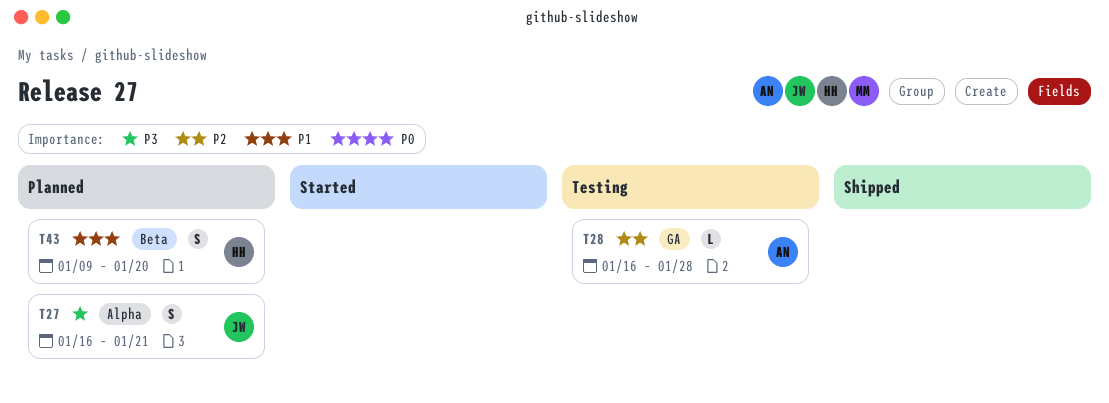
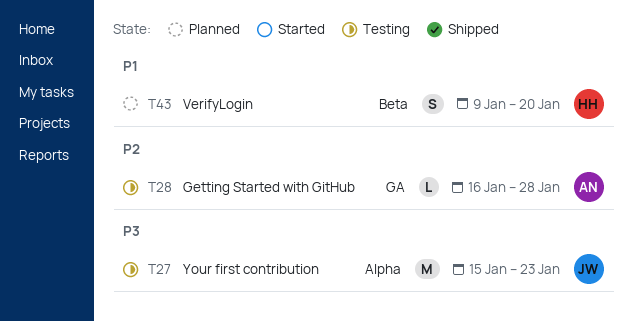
T27, status: Planned -> Testing
T27, estimate: S -> M
T27, start: Jan 16 -> Jan 15
T27, due: Jan 21 -> Jan 23

